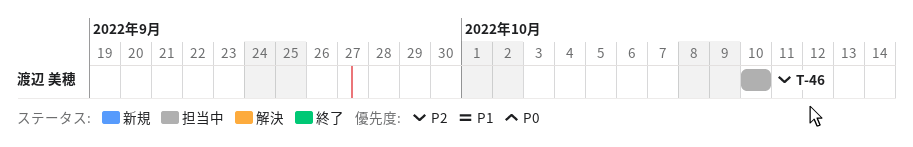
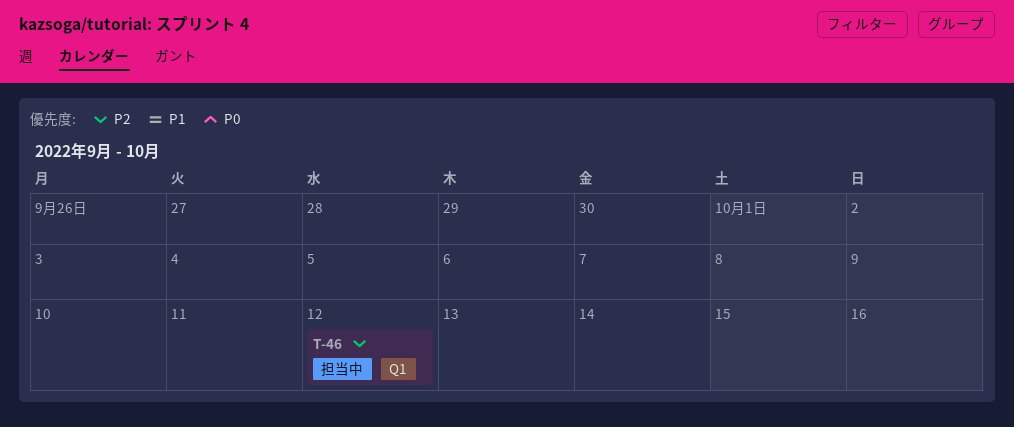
T-46, due: Oct 10 -> Oct 12

